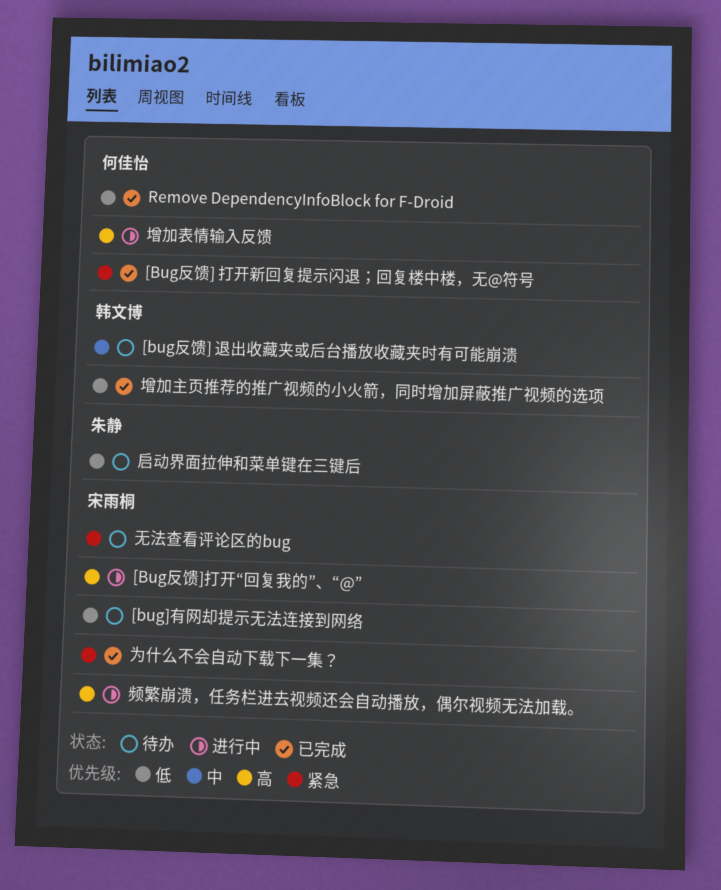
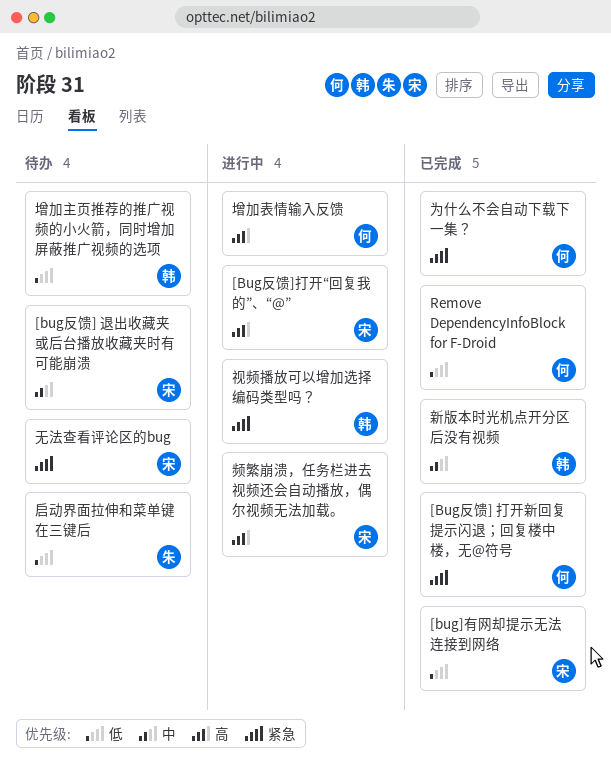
[bug]有网却提示无法连接到网络, status: 待办 -> 已完成
[bug反馈] 退出收藏夹或后台播放收藏夹时有可能崩溃, owner: 韩文博 -> 宋雨桐
为什么不会自动下载下一集？, owner: 宋雨桐 -> 何佳怡
增加主页推荐的推广视频的小火箭，同时增加屏蔽推广视频的选项, status: 已完成 -> 待办
新版本时光机点开分区后没有视频: none -> present
视频播放可以增加选择编码类型吗？: none -> present

